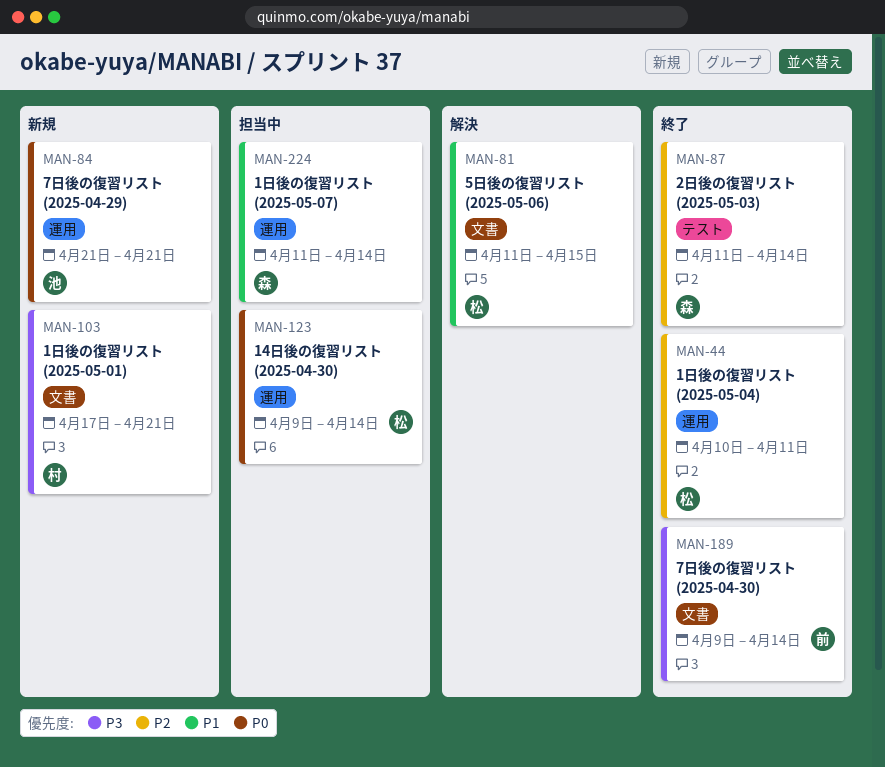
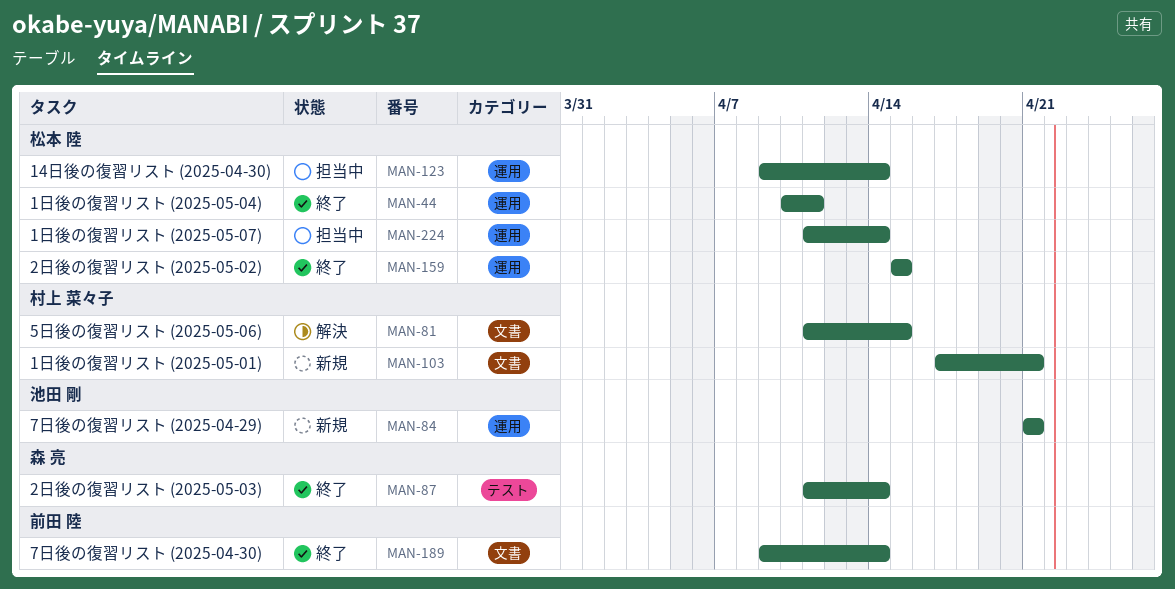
MAN-81, owner: 松本 陸 -> 村上 菜々子
MAN-159: none -> present
MAN-224, owner: 森 亮 -> 松本 陸

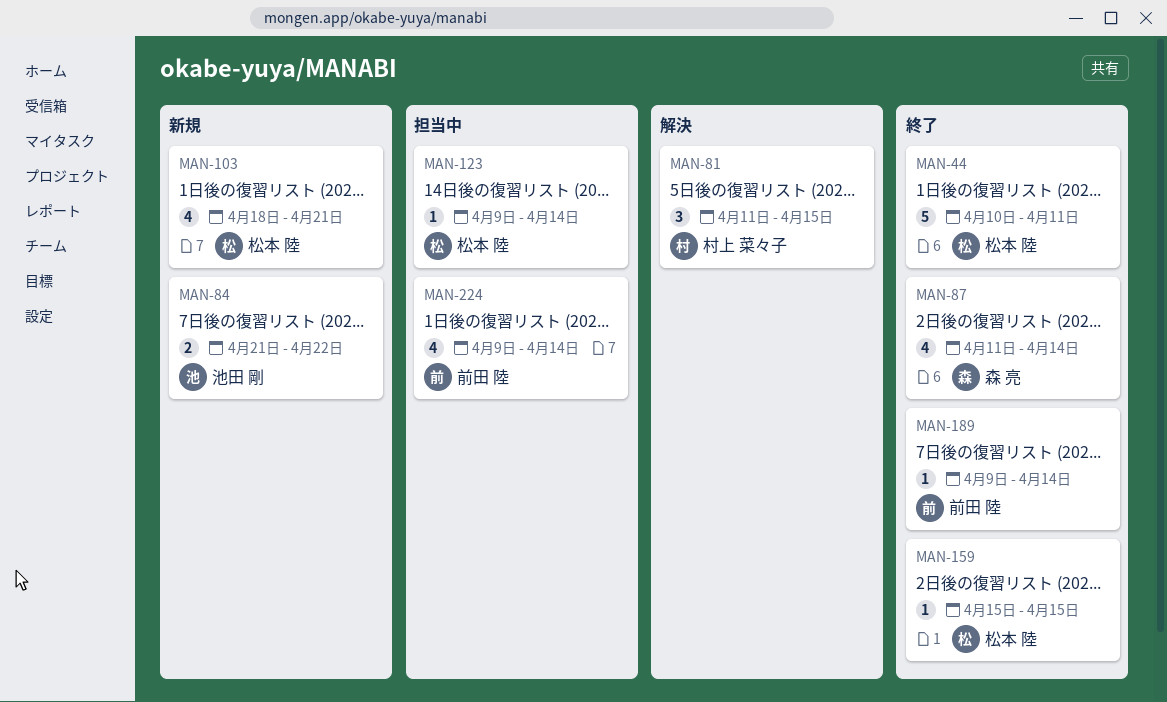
MAN-84, due: Apr 21 -> Apr 22
MAN-103, owner: 村上 菜々子 -> 松本 陸
MAN-103, start: Apr 17 -> Apr 18
MAN-224, owner: 松本 陸 -> 前田 陸
MAN-224, start: Apr 11 -> Apr 9

